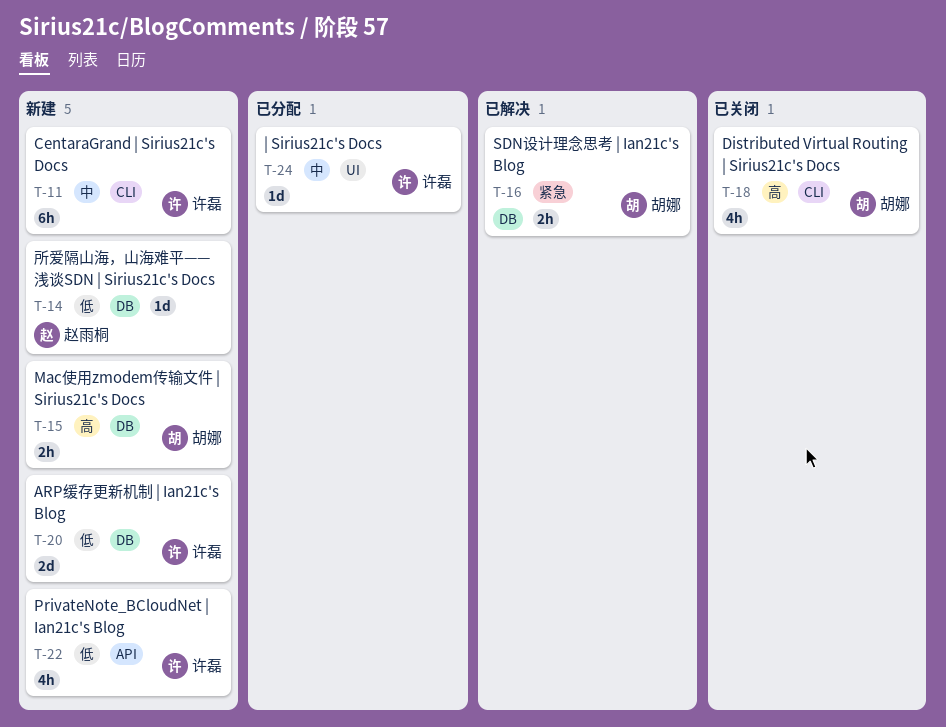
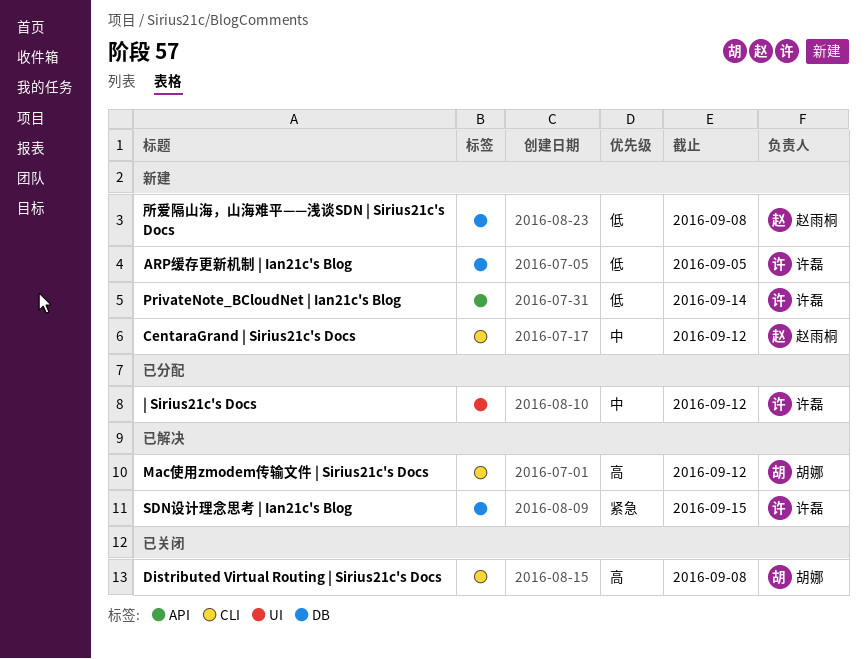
CentaraGrand | Sirius21c's Docs, owner: 许磊 -> 赵雨桐
Mac使用zmodem传输文件 | Sirius21c's Docs, status: 新建 -> 已解决
Mac使用zmodem传输文件 | Sirius21c's Docs, label: DB -> CLI
SDN设计理念思考 | Ian21c's Blog, owner: 胡娜 -> 许磊

